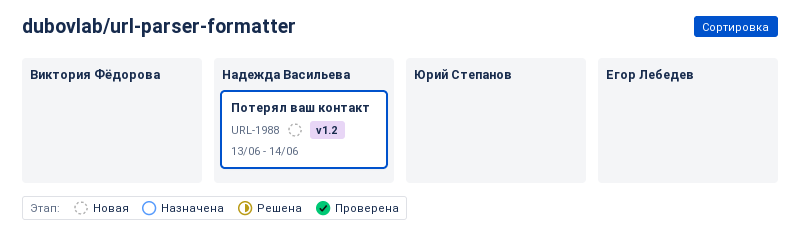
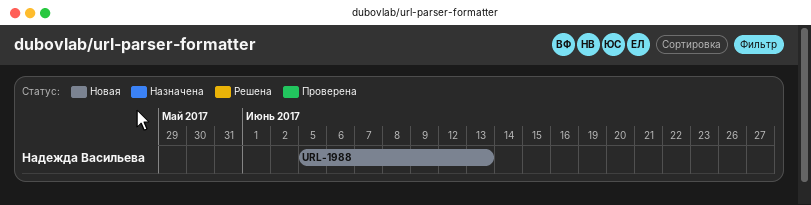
URL-1988, start: Jun 13 -> Jun 5
URL-1988, due: Jun 14 -> Jun 13

